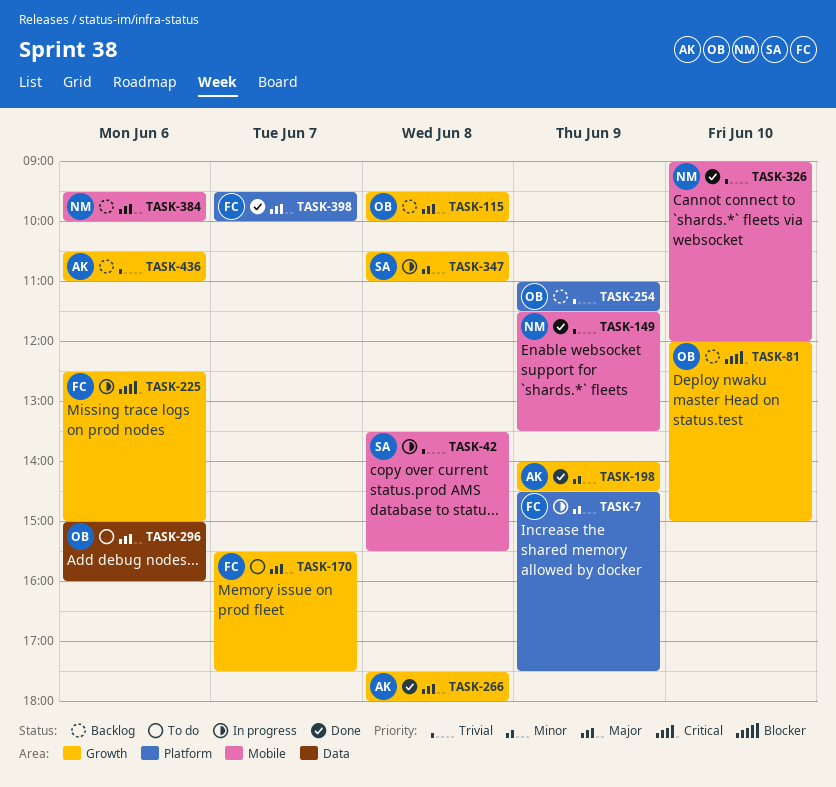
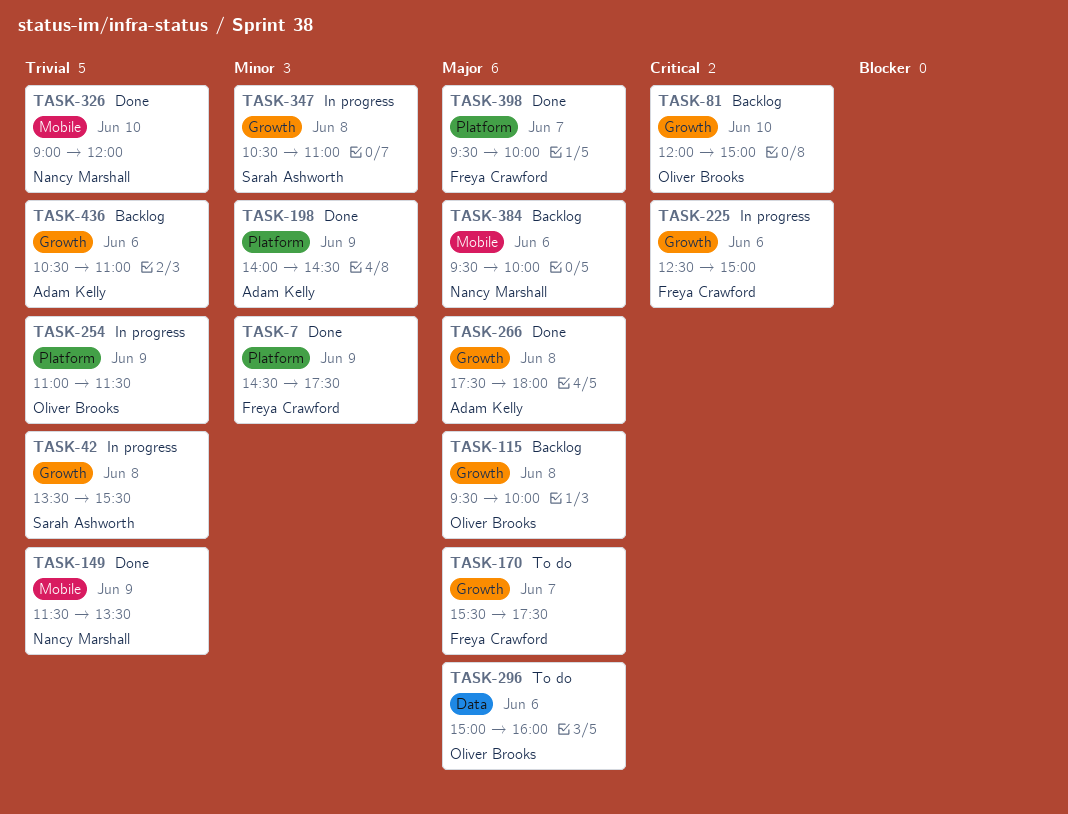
TASK-7, status: In progress -> Done
TASK-42, label: Mobile -> Growth
TASK-198, label: Growth -> Platform
TASK-254, status: Backlog -> In progress

